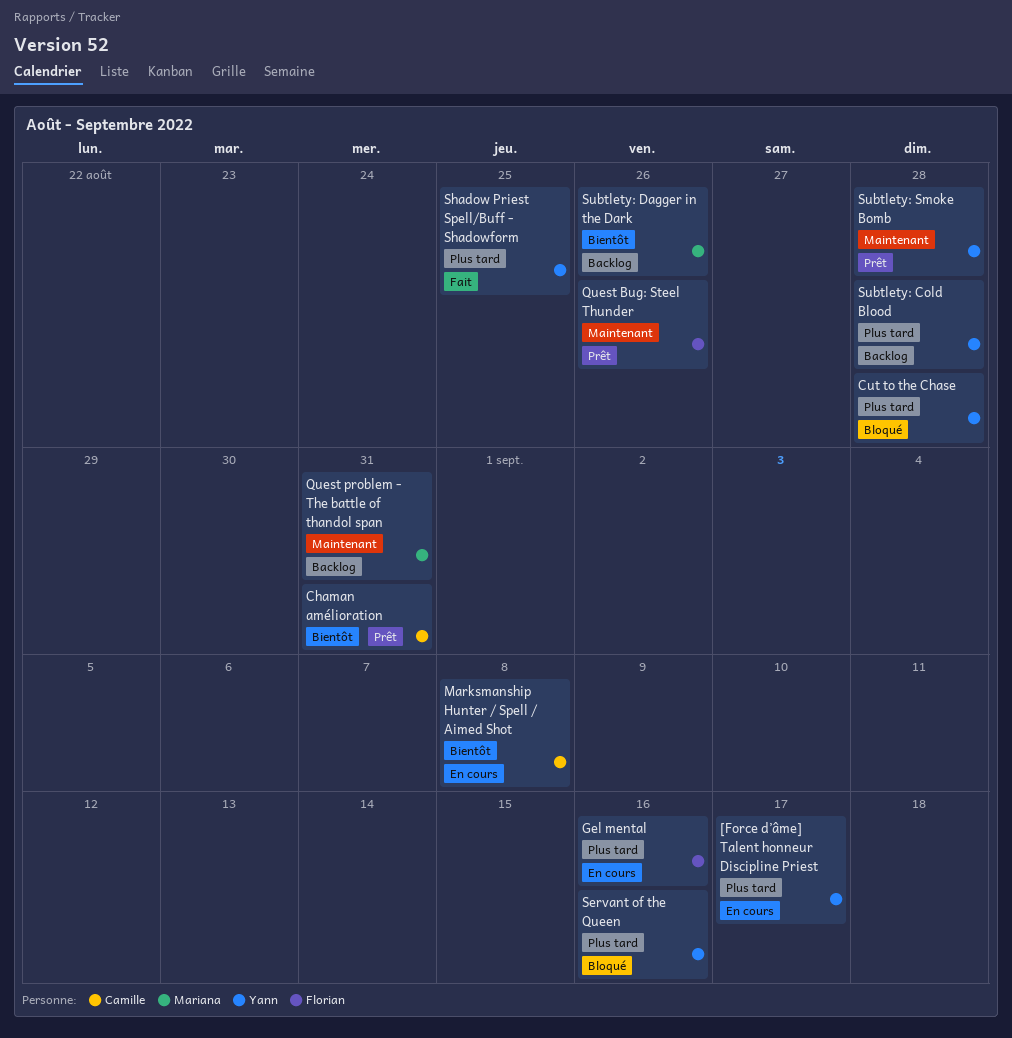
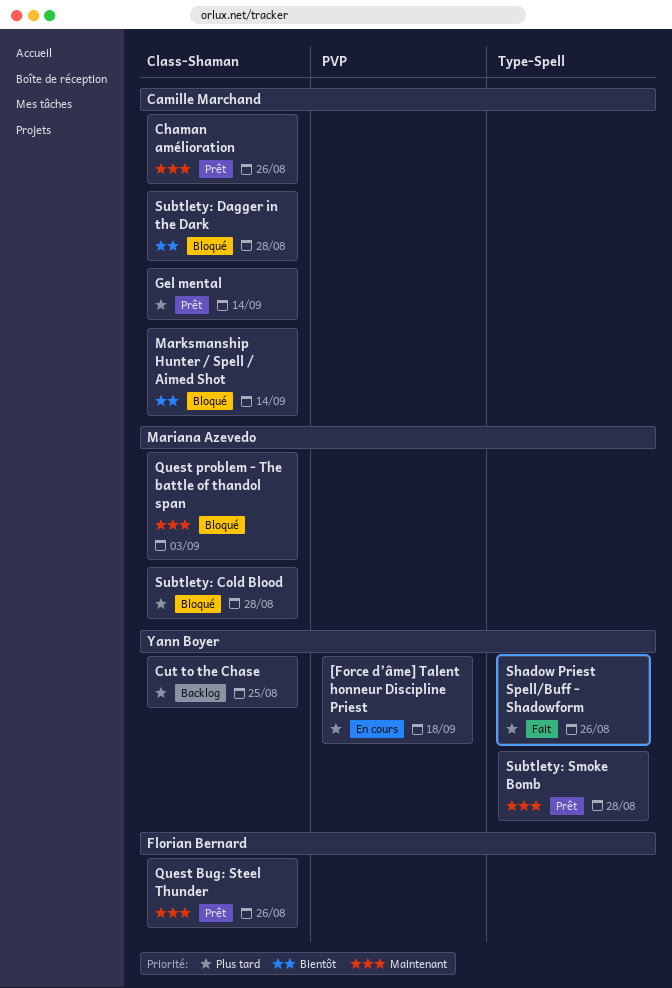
[Force d’âme] Talent honneur Discipline Priest, due: Sep 17 -> Sep 18
Chaman amélioration, priority: Bientôt -> Maintenant
Chaman amélioration, due: Aug 31 -> Aug 26
Cut to the Chase, status: Bloqué -> Backlog
Cut to the Chase, due: Aug 28 -> Aug 25
Gel mental, status: En cours -> Prêt
Gel mental, owner: Florian Bernard -> Camille Marchand
Gel mental, due: Sep 16 -> Sep 14
Marksmanship Hunter / Spell / Aimed Shot, status: En cours -> Bloqué
Marksmanship Hunter / Spell / Aimed Shot, due: Sep 8 -> Sep 14
Quest problem - The battle of thandol span, status: Backlog -> Bloqué
Quest problem - The battle of thandol span, due: Aug 31 -> Sep 3
Servant of the Queen: present -> none
Shadow Priest Spell/Buff - Shadowform, due: Aug 25 -> Aug 26
Subtlety: Cold Blood, status: Backlog -> Bloqué
Subtlety: Cold Blood, owner: Yann Boyer -> Mariana Azevedo
Subtlety: Dagger in the Dark, status: Backlog -> Bloqué
Subtlety: Dagger in the Dark, owner: Mariana Azevedo -> Camille Marchand
Subtlety: Dagger in the Dark, due: Aug 26 -> Aug 28

